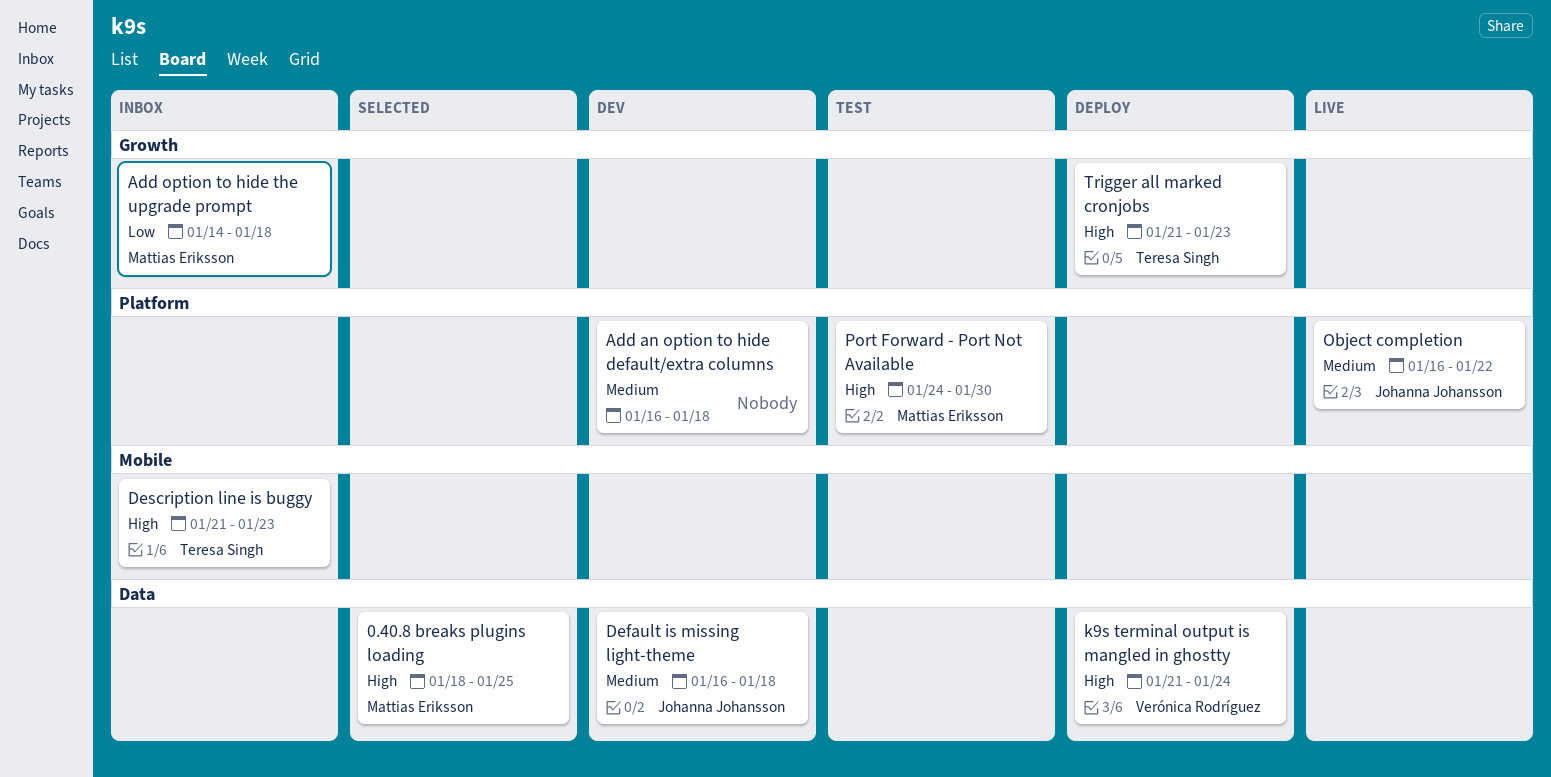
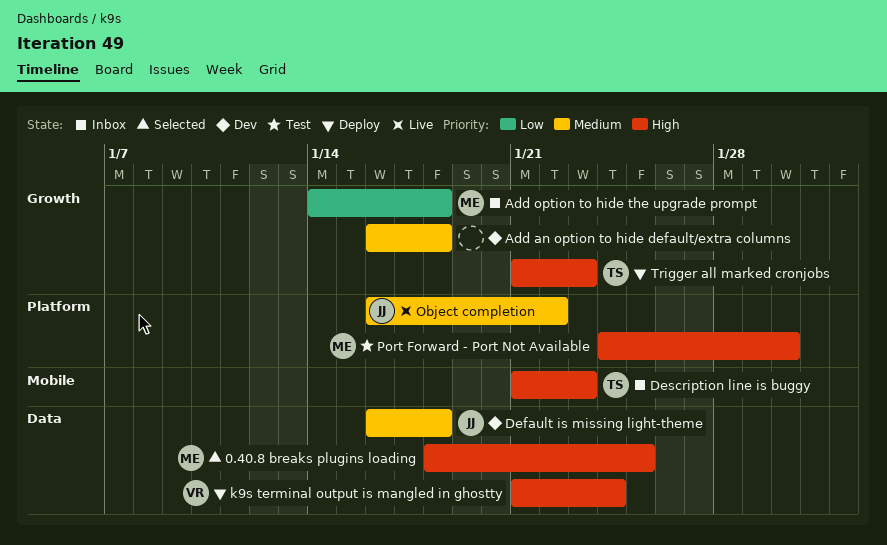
Add an option to hide default/extra columns, label: Platform -> Growth

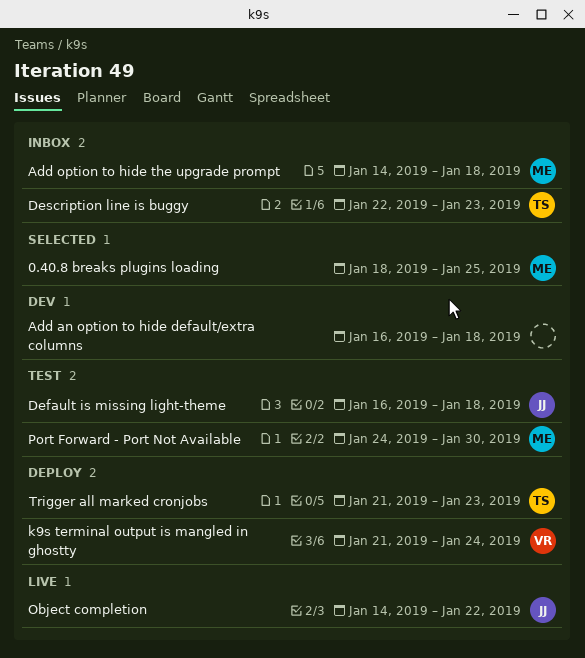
Default is missing light-theme, status: Dev -> Test
Description line is buggy, start: Jan 21 -> Jan 22
Object completion, start: Jan 16 -> Jan 14

